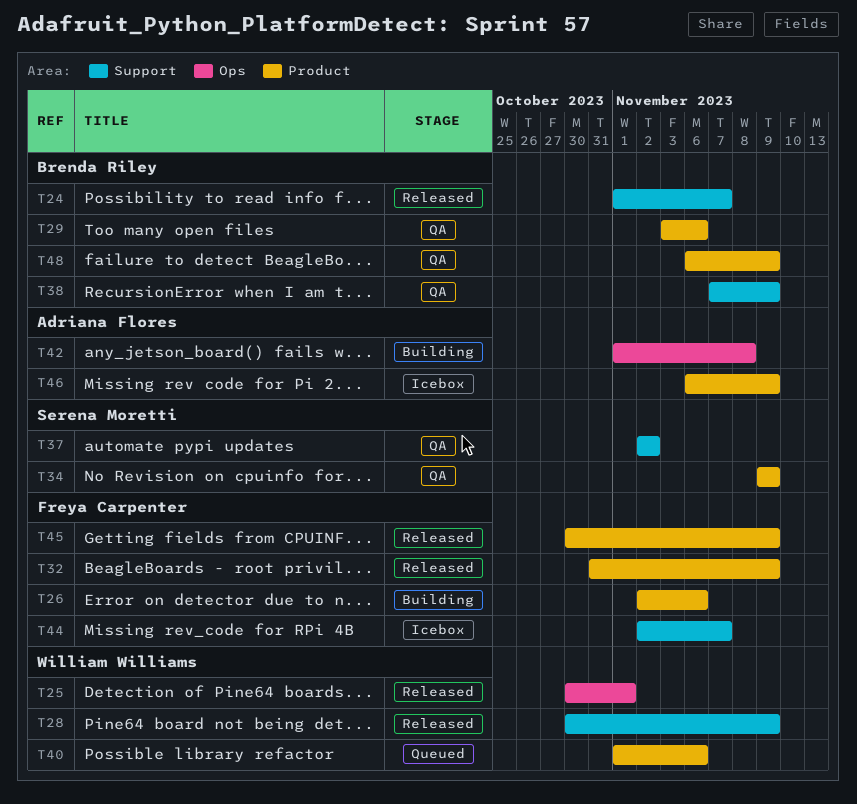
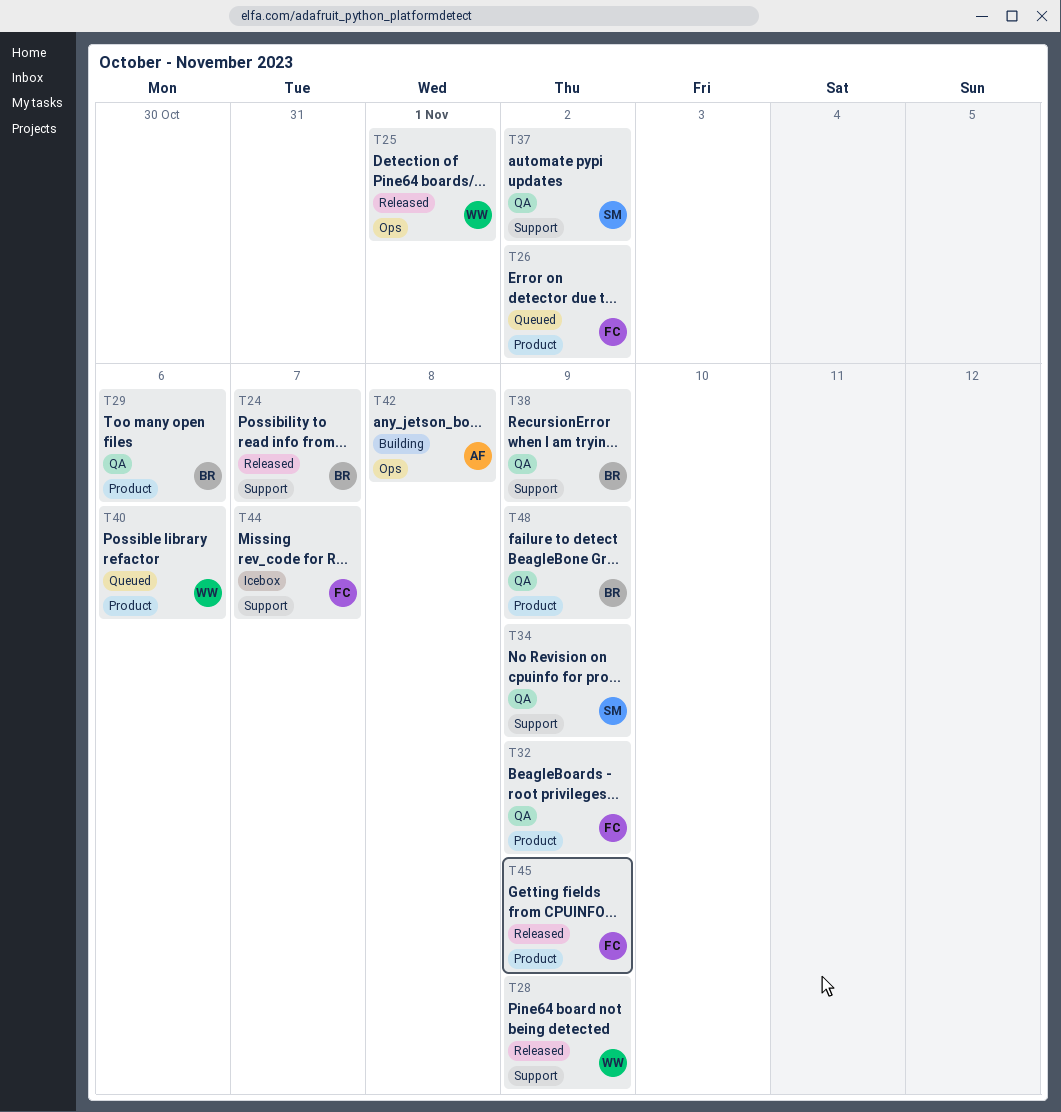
T26, status: Building -> Queued
T26, due: Nov 6 -> Nov 2
T32, status: Released -> QA
T34, label: Product -> Support
T46: present -> none

